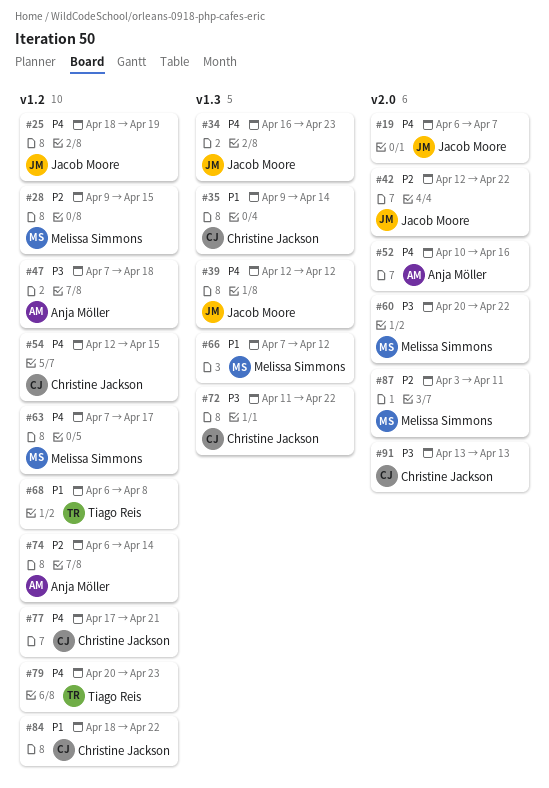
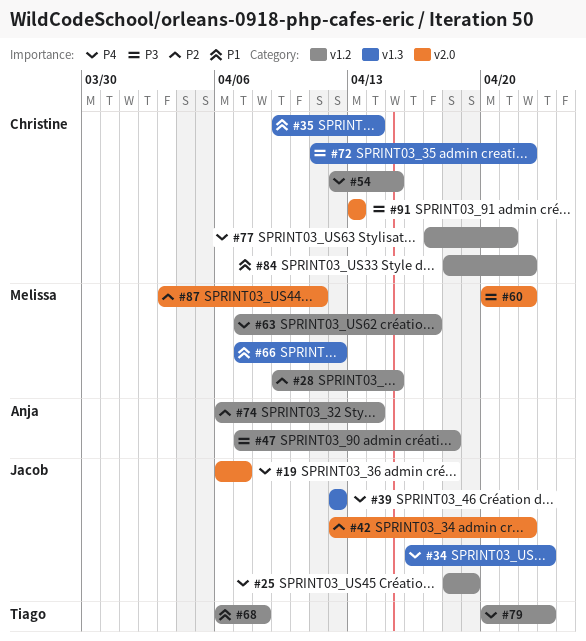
#52: present -> none

